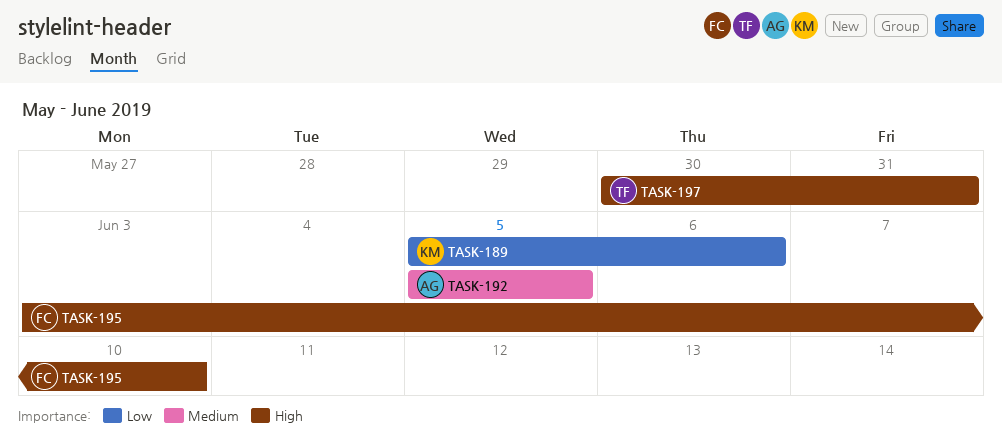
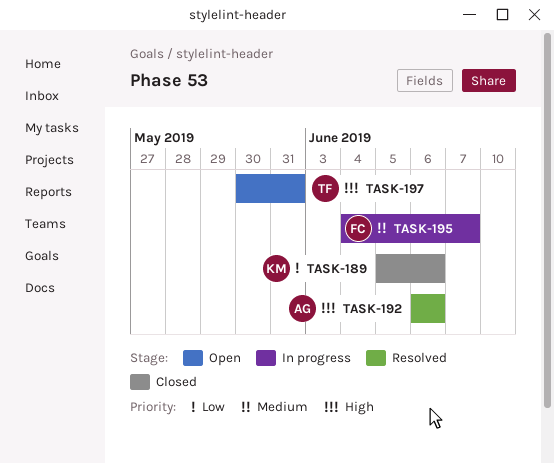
TASK-192, priority: Medium -> High
TASK-192, start: Jun 5 -> Jun 6
TASK-192, due: Jun 5 -> Jun 6
TASK-195, priority: High -> Medium
TASK-195, start: Jun 3 -> Jun 4
TASK-195, due: Jun 10 -> Jun 7

